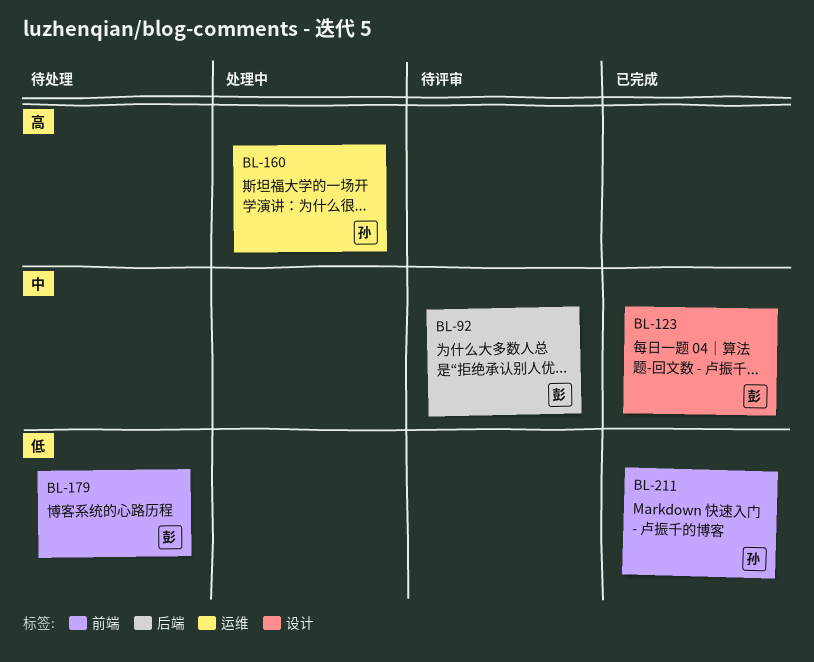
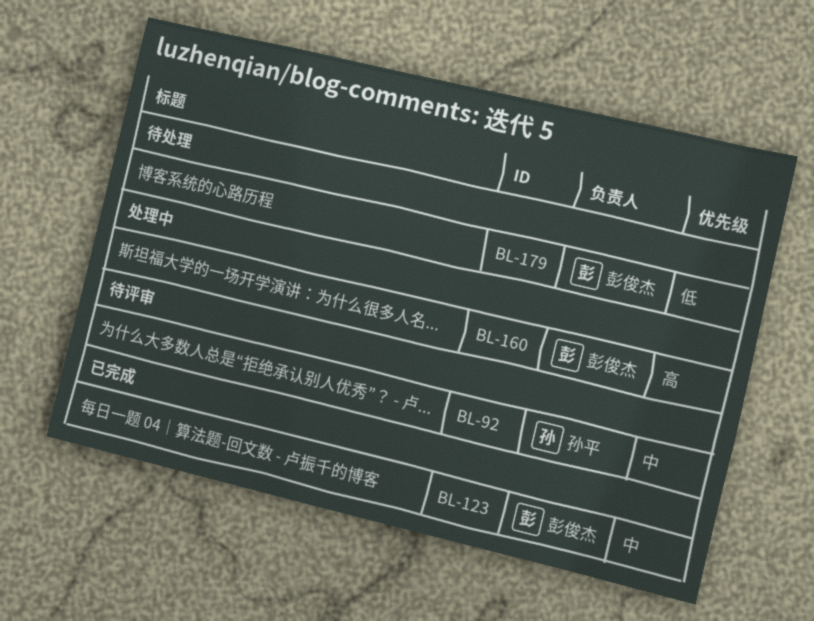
BL-92, owner: 彭俊杰 -> 孙平
BL-160, owner: 孙平 -> 彭俊杰
BL-211: present -> none

